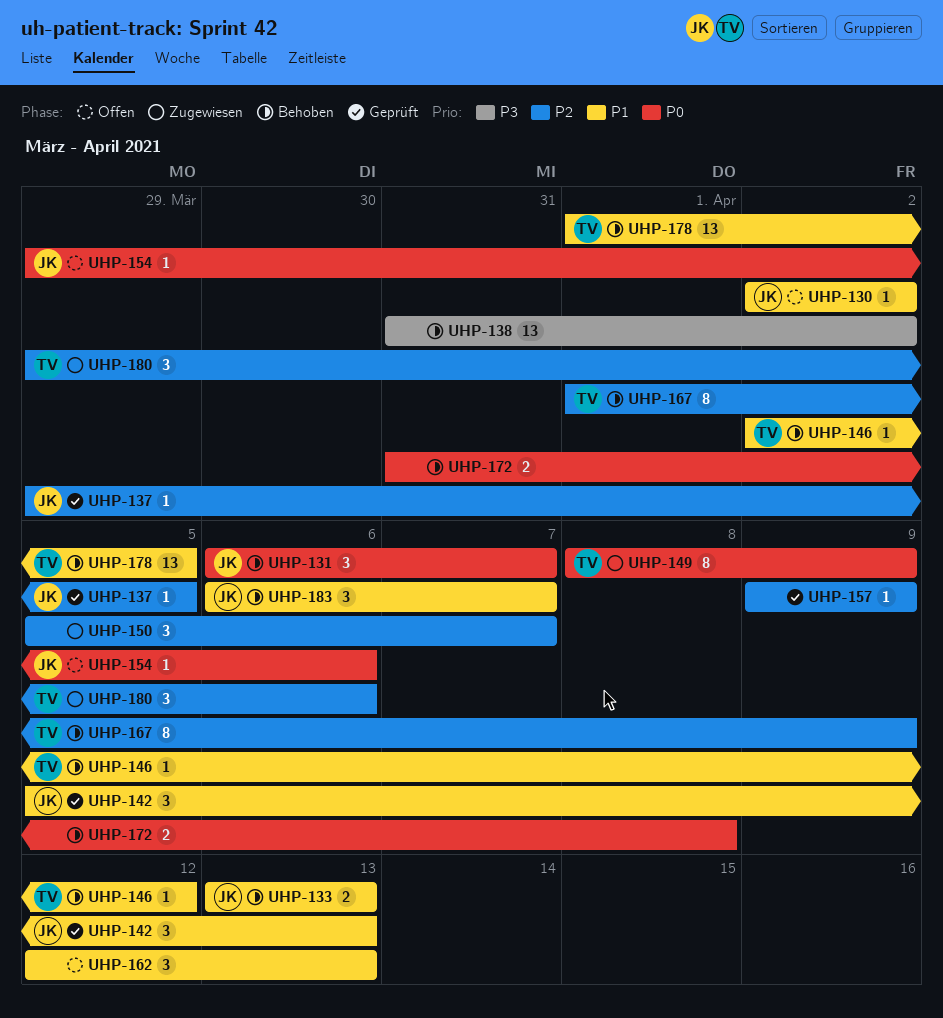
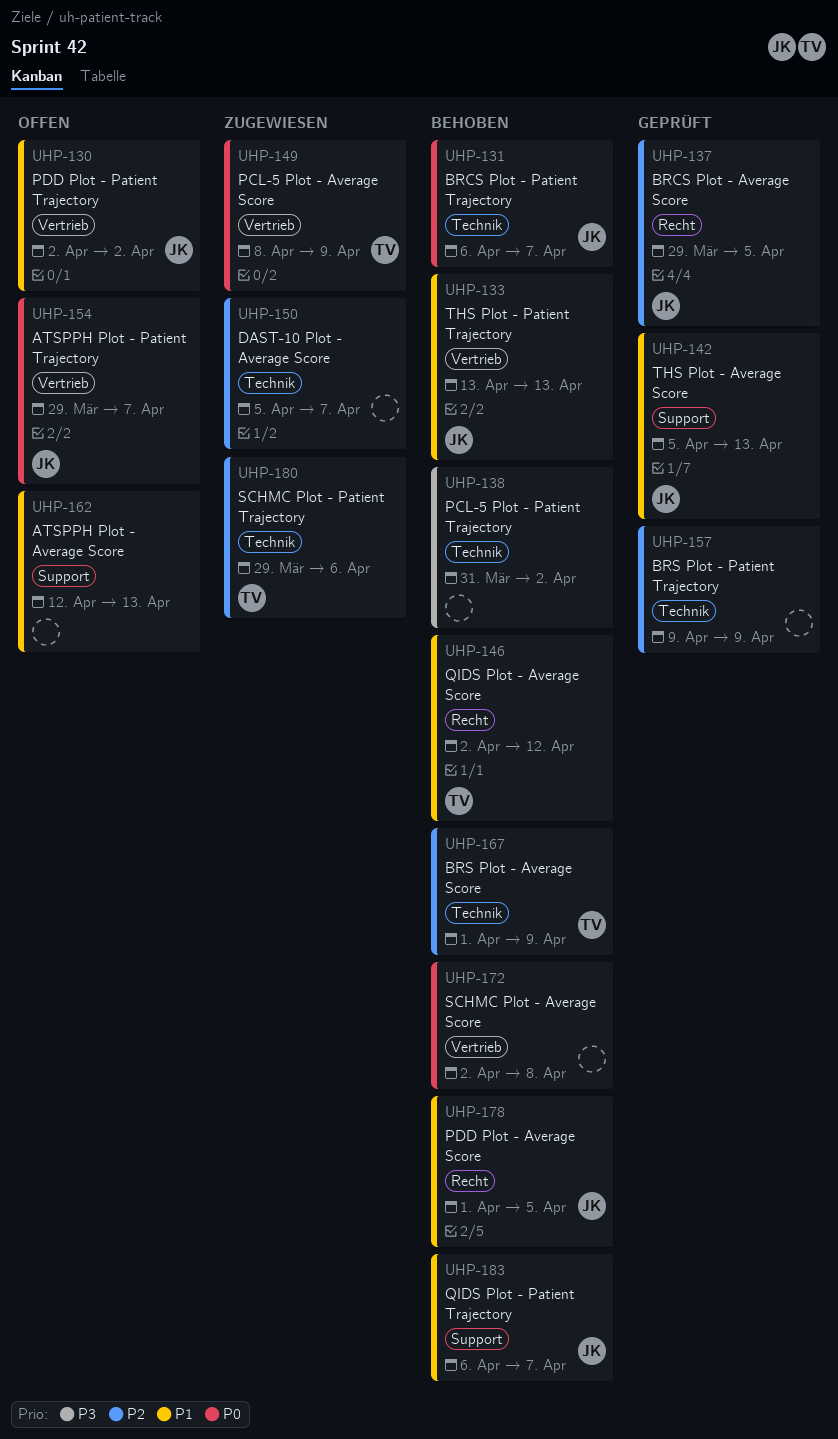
UHP-154, due: Apr 6 -> Apr 7
UHP-172, start: Mar 31 -> Apr 2
UHP-178, owner: TV -> JK

